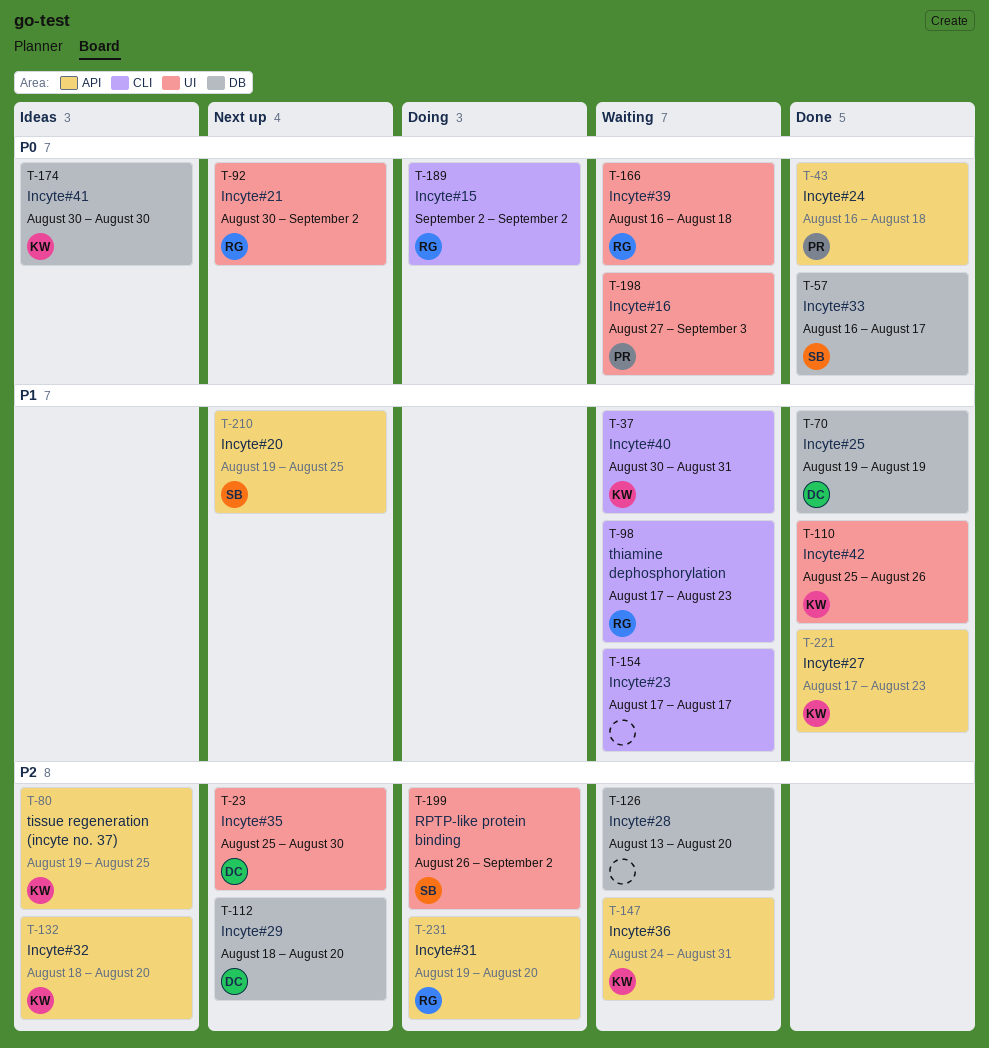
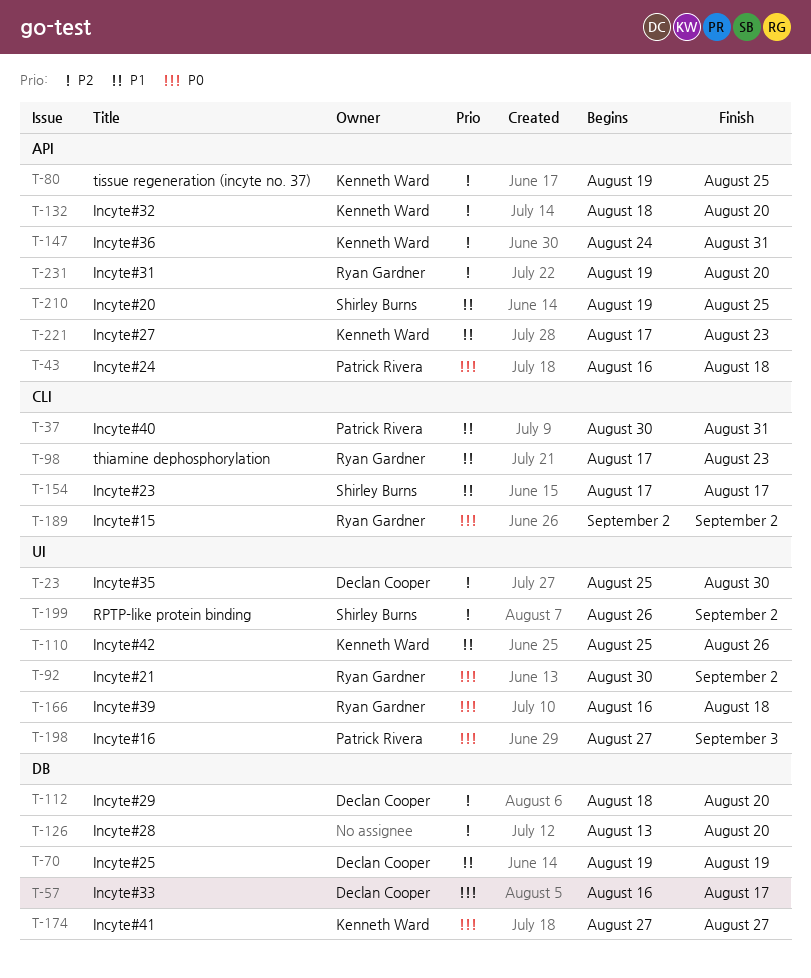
T-37, owner: Kenneth Ward -> Patrick Rivera
T-57, owner: Shirley Burns -> Declan Cooper
T-154, owner: none -> Shirley Burns
T-174, start: Aug 30 -> Aug 27
T-174, due: Aug 30 -> Aug 27

